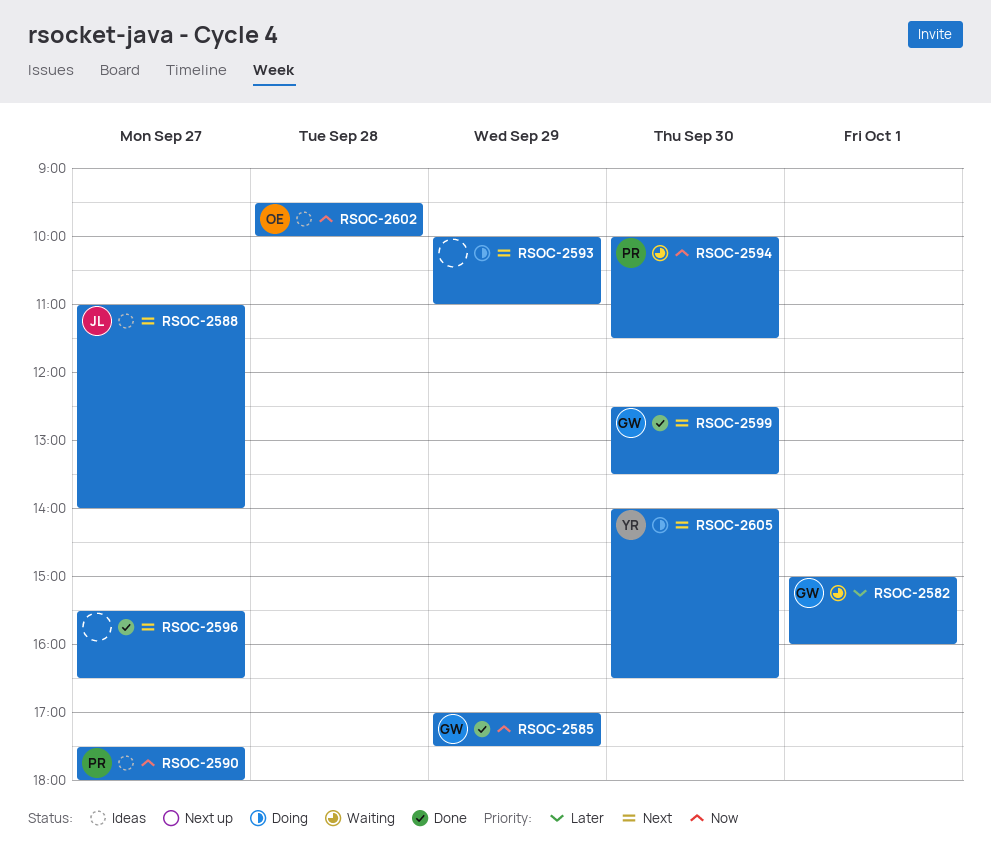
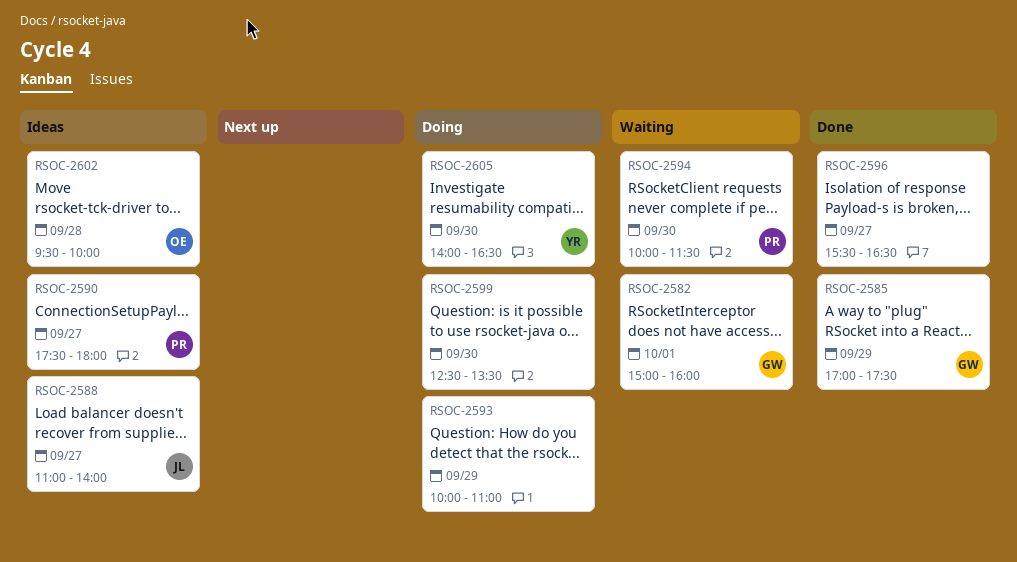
RSOC-2599, status: Done -> Doing
RSOC-2599, owner: GW -> none

